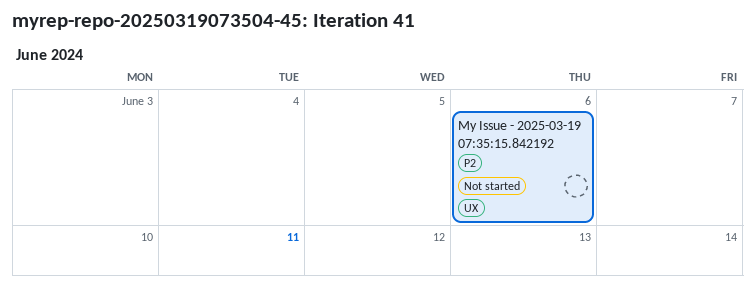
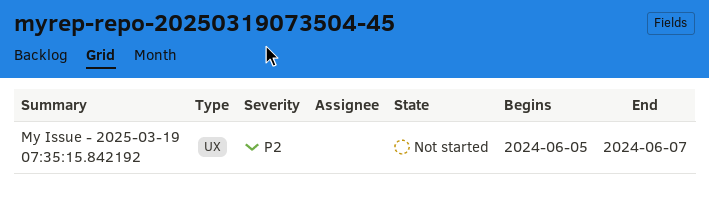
My Issue - 2025-03-19 07:35:15.842192, due: Jun 6 -> Jun 7

